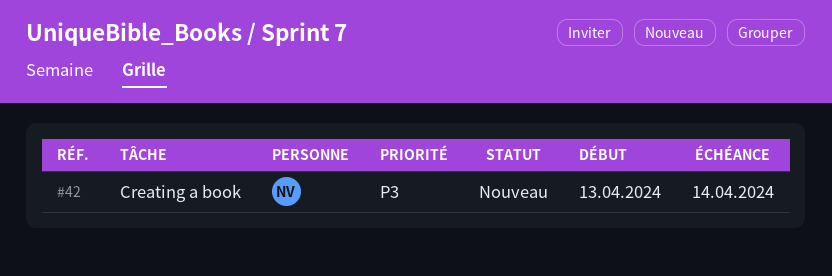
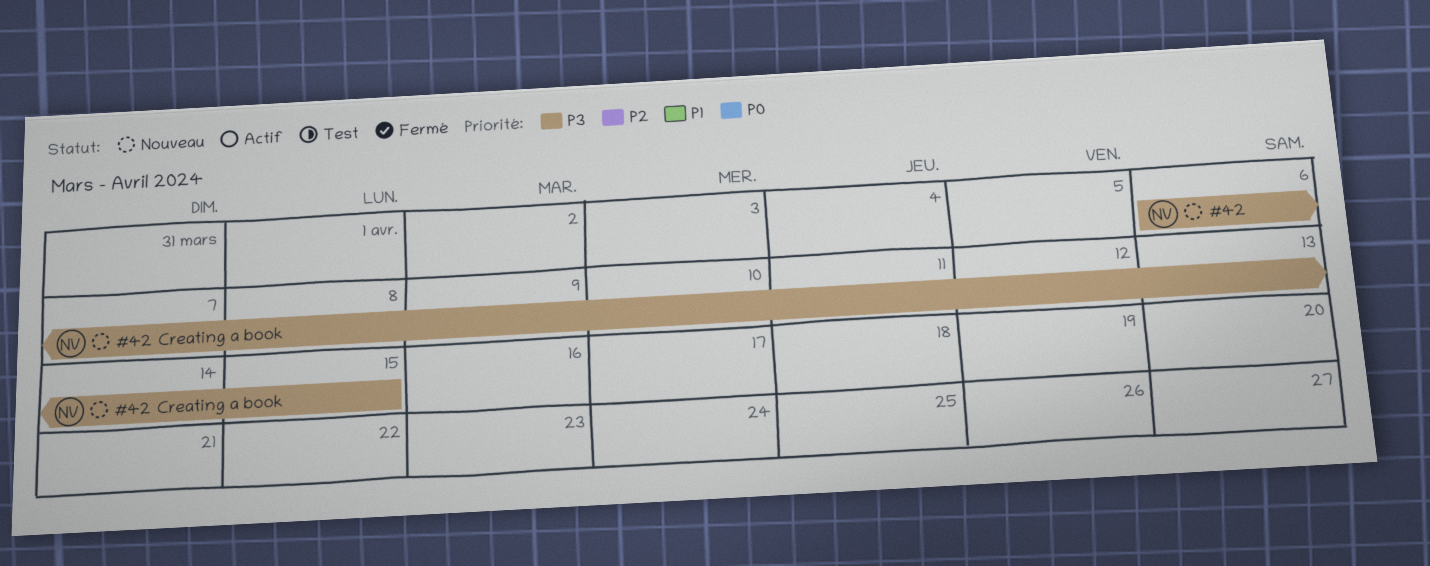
#42, start: Apr 13 -> Apr 6
#42, due: Apr 14 -> Apr 15

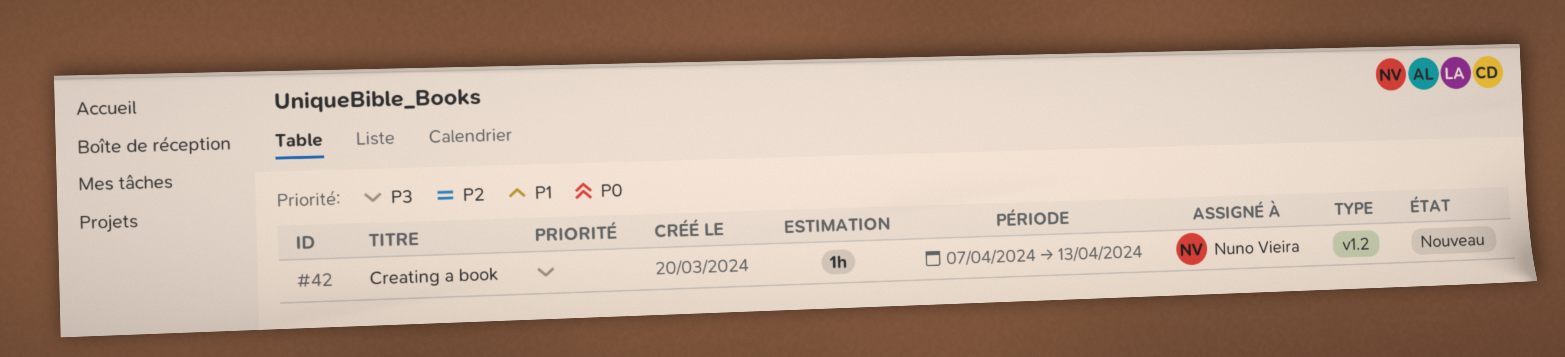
#42, start: Apr 6 -> Apr 7
#42, due: Apr 15 -> Apr 13

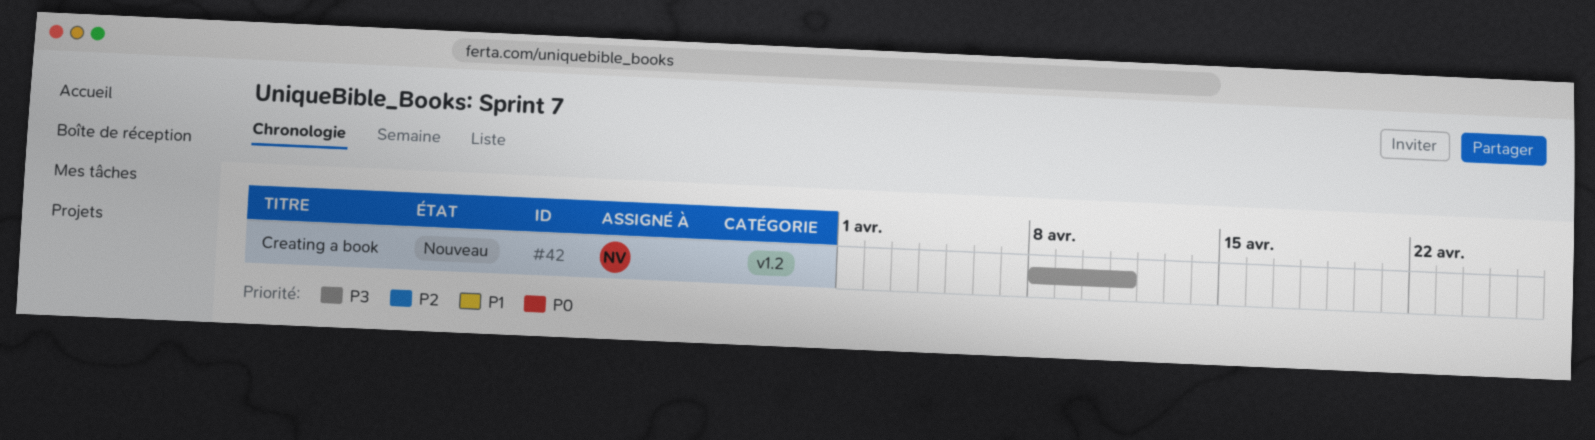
#42, start: Apr 7 -> Apr 8
#42, due: Apr 13 -> Apr 11

